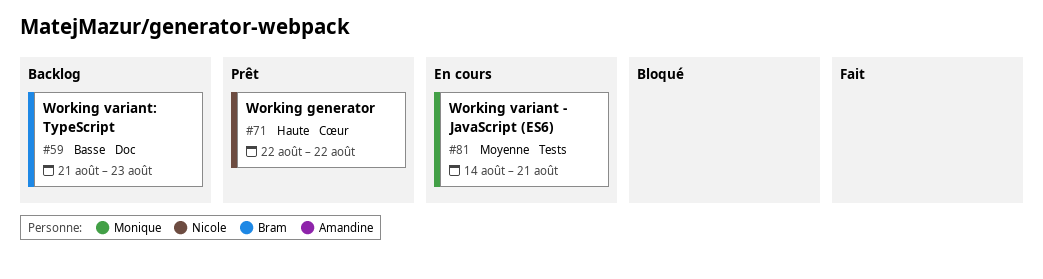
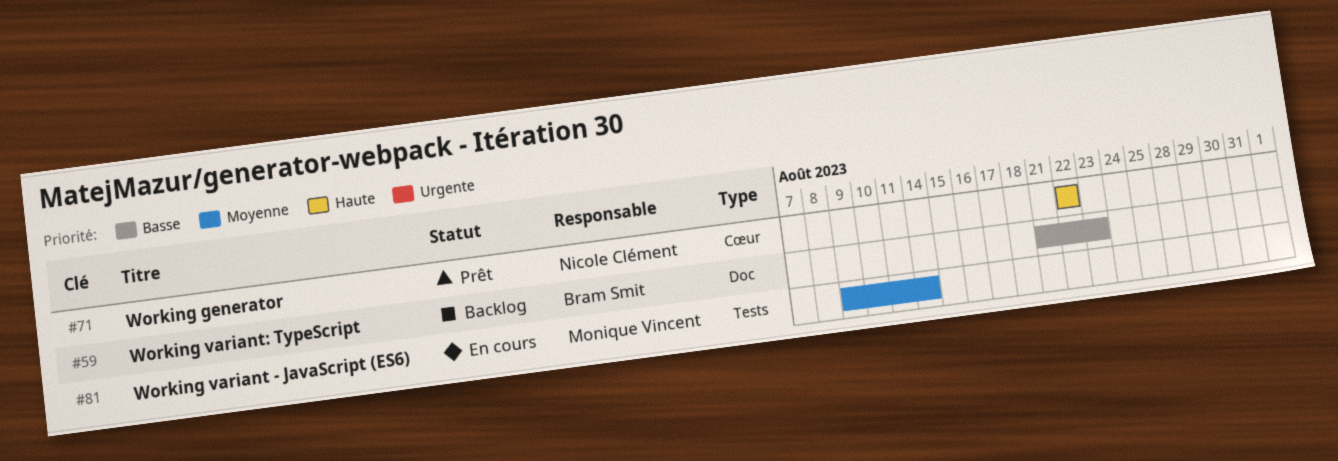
#81, start: Aug 14 -> Aug 9
#81, due: Aug 21 -> Aug 14

